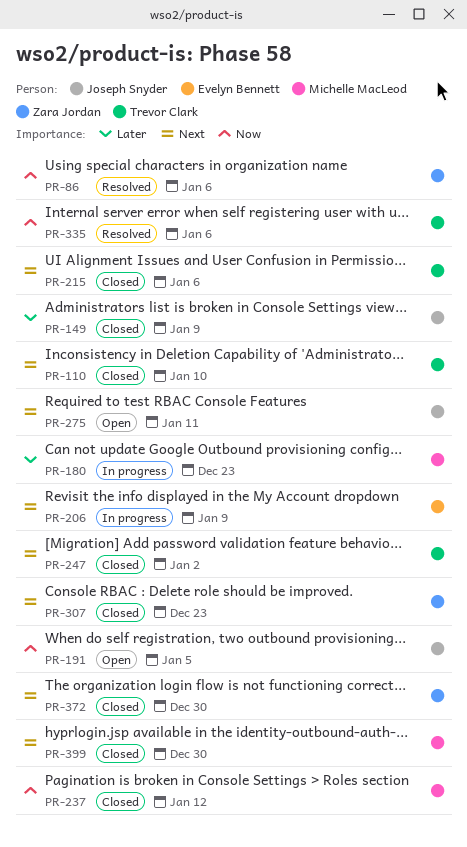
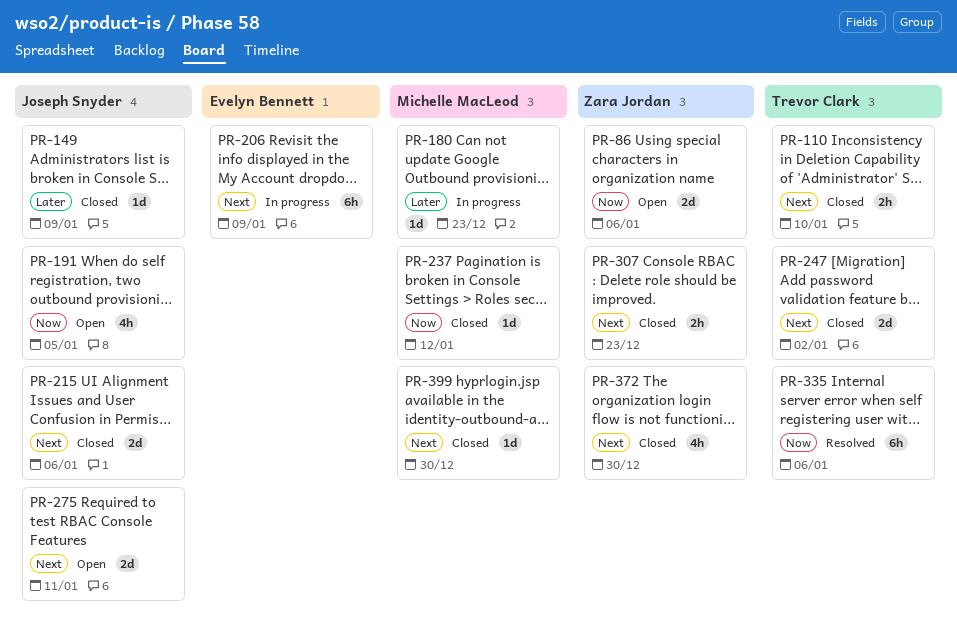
PR-86, status: Resolved -> Open
PR-215, owner: Trevor Clark -> Joseph Snyder

